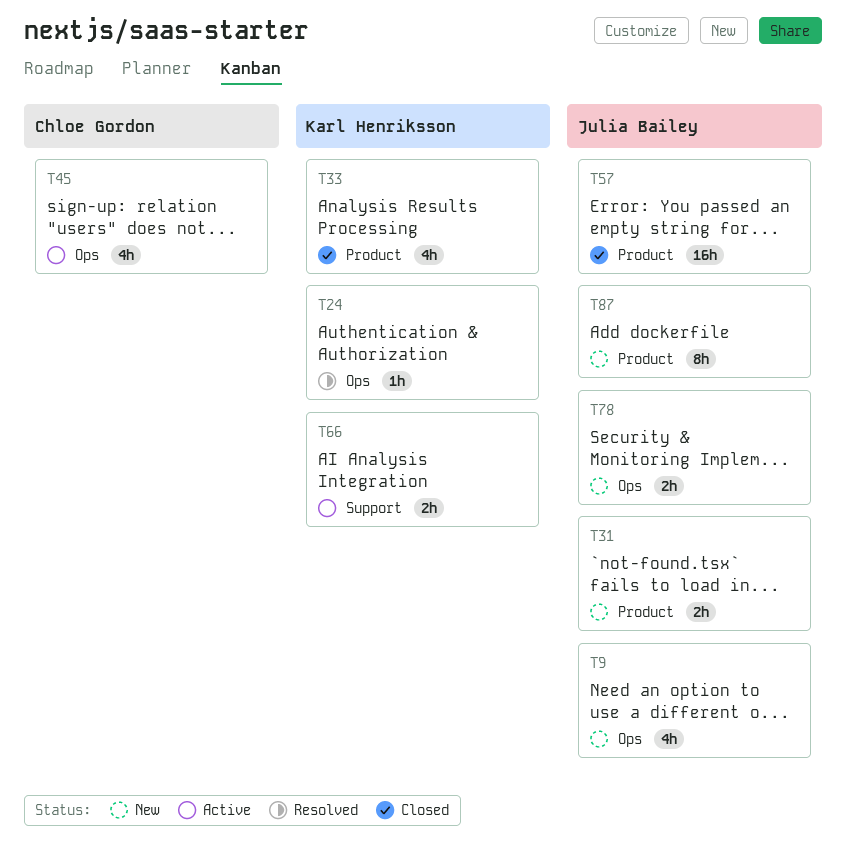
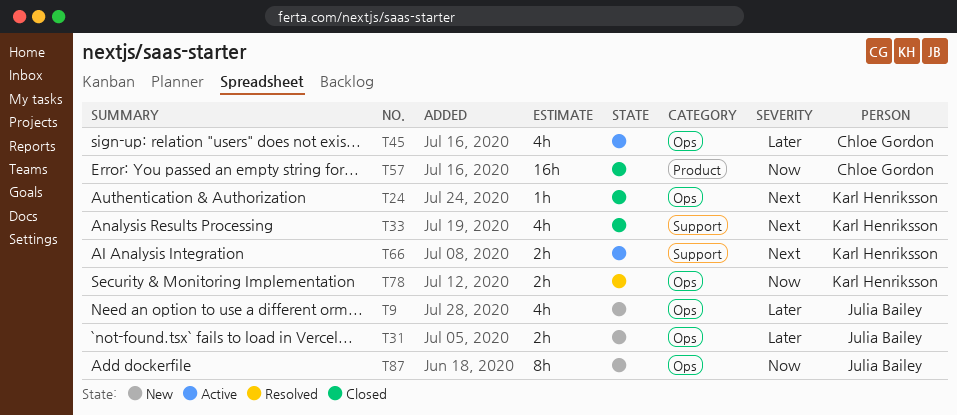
T24, status: Resolved -> Closed
T31, label: Product -> Ops
T33, label: Product -> Support
T57, owner: Julia Bailey -> Chloe Gordon
T78, status: New -> Resolved
T78, owner: Julia Bailey -> Karl Henriksson
T87, label: Product -> Ops

